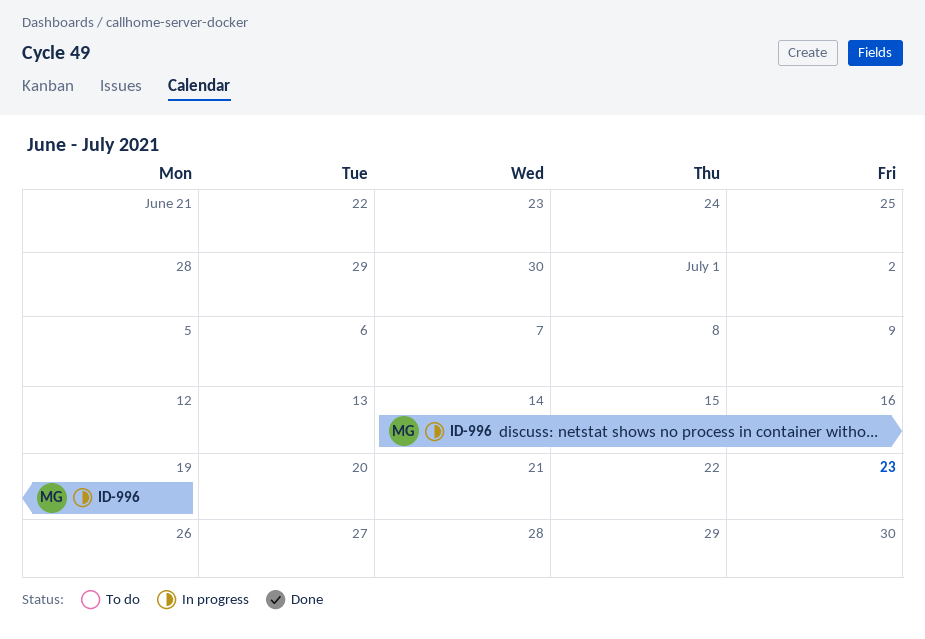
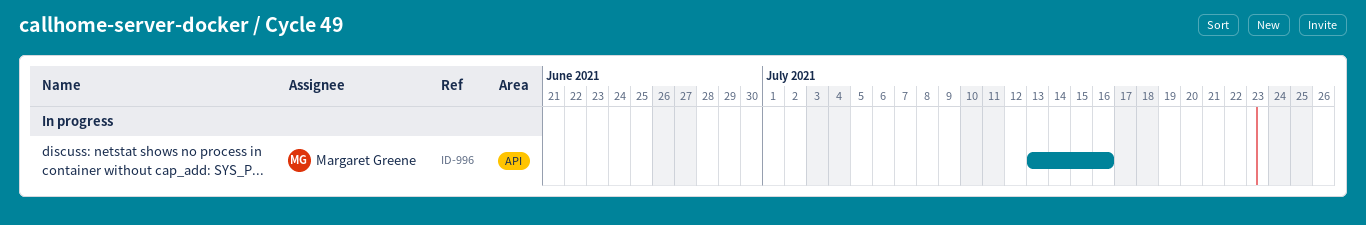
ID-996, start: Jul 14 -> Jul 13
ID-996, due: Jul 19 -> Jul 16

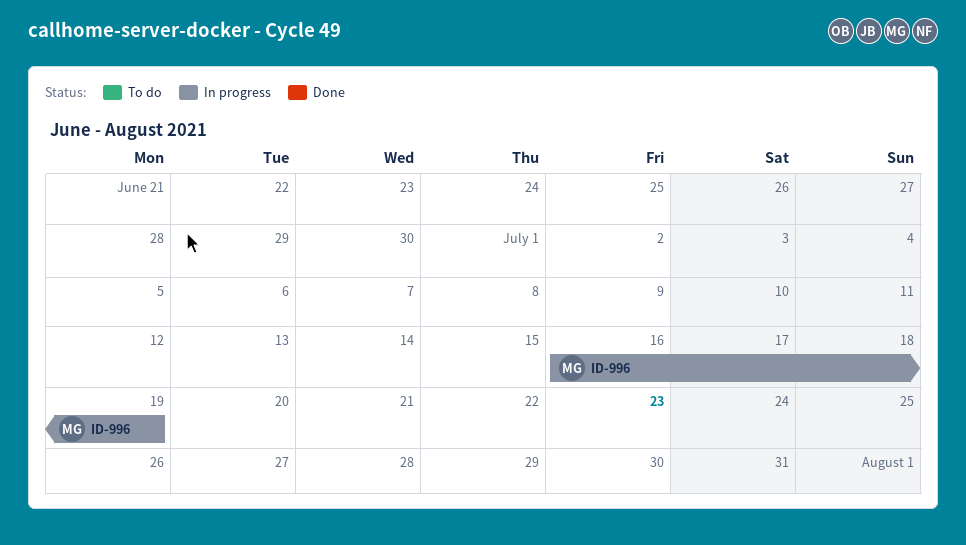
ID-996, start: Jul 13 -> Jul 16
ID-996, due: Jul 16 -> Jul 19

